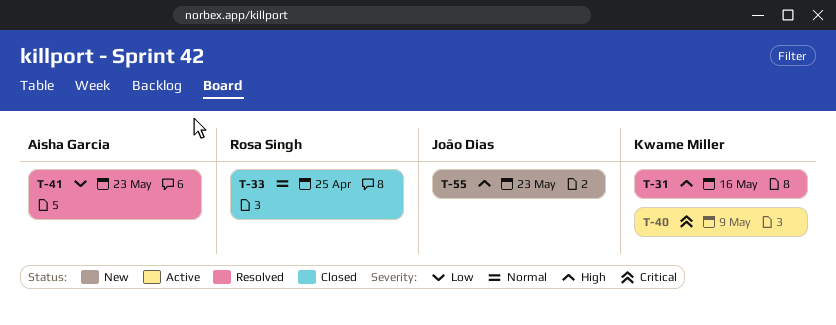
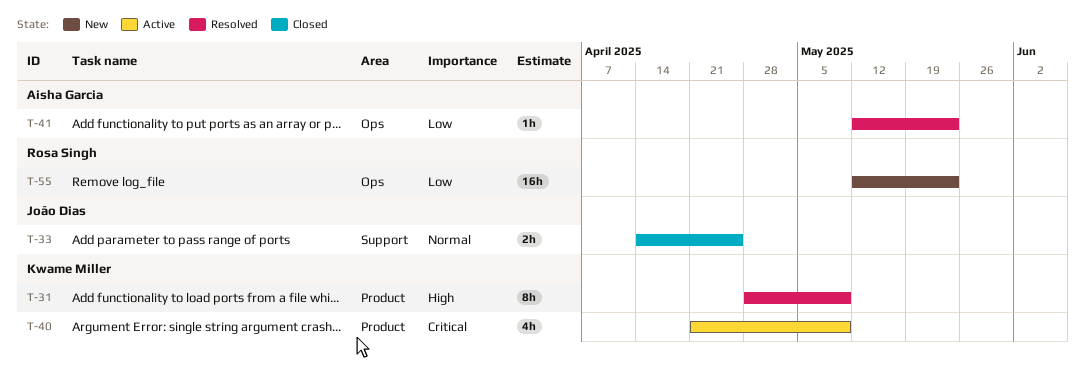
T-31, due: May 16 -> May 9
T-33, owner: Rosa Singh -> João Dias
T-55, owner: João Dias -> Rosa Singh
T-55, priority: High -> Low

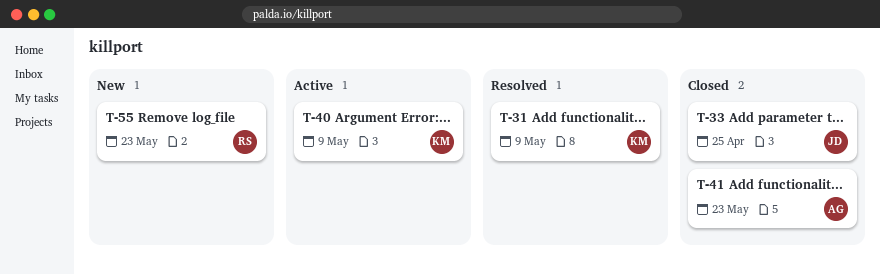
T-41, status: Resolved -> Closed

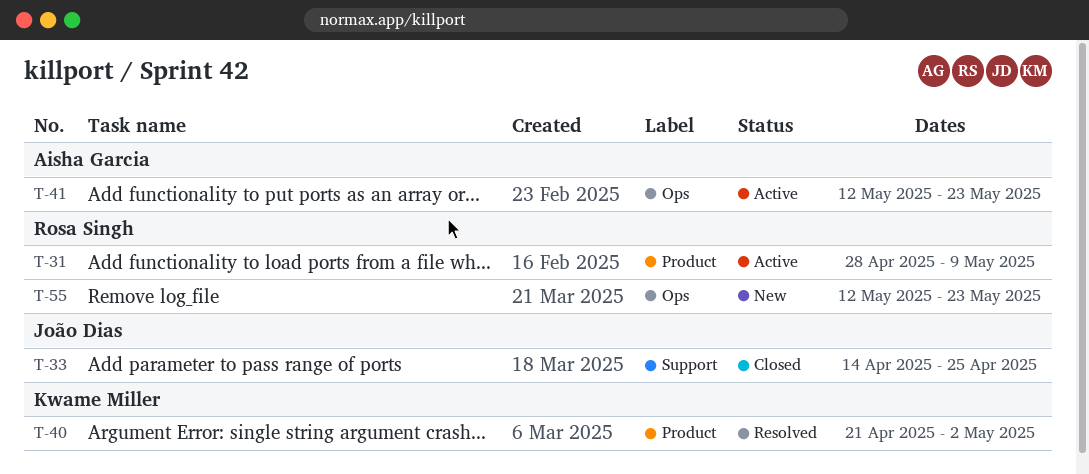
T-31, status: Resolved -> Active
T-31, owner: Kwame Miller -> Rosa Singh
T-40, status: Active -> Resolved
T-40, due: May 9 -> May 2
T-41, status: Closed -> Active

